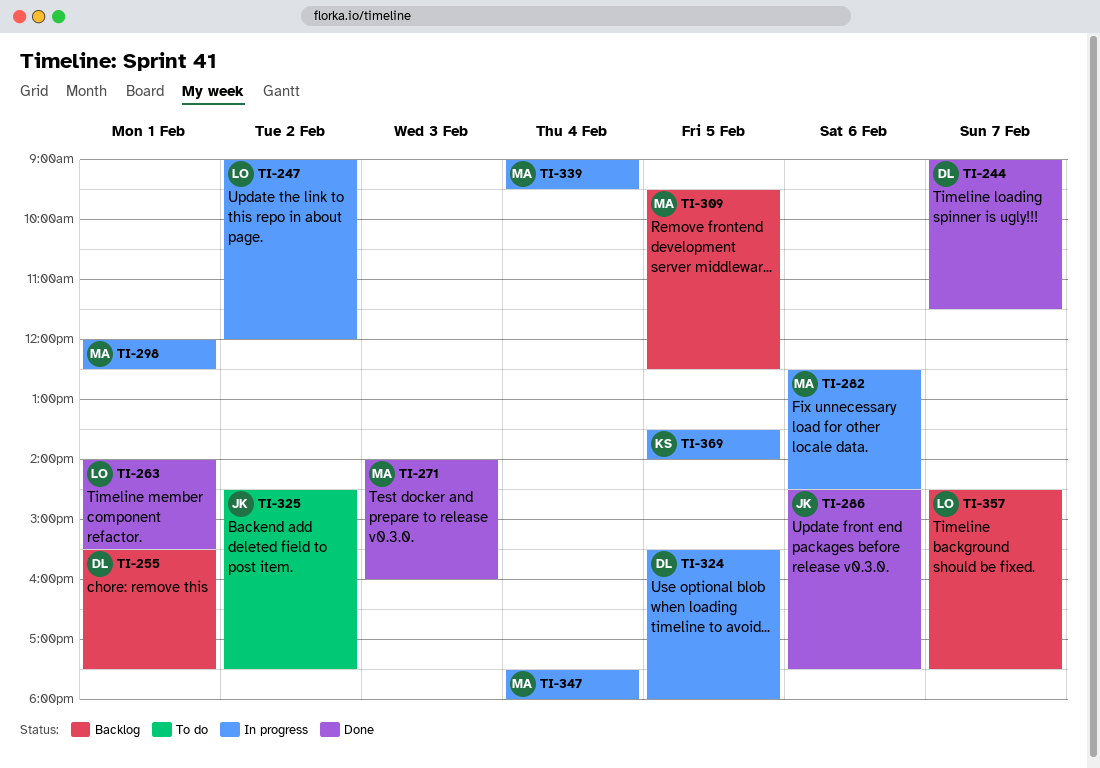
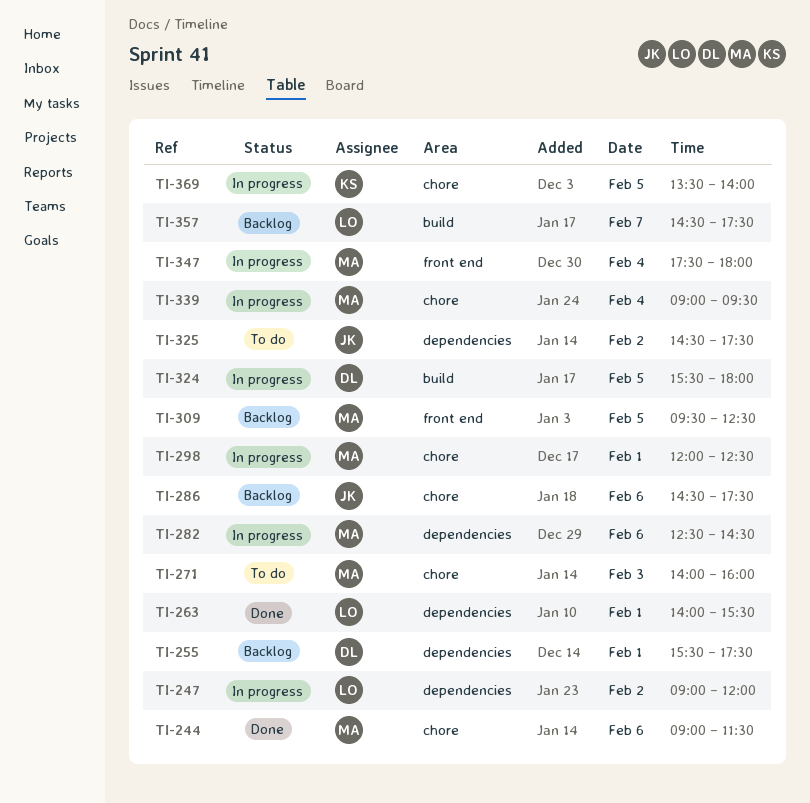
TI-244, owner: DL -> MA
TI-244, day: Feb 7 -> Feb 6
TI-271, status: Done -> To do
TI-286, status: Done -> Backlog

